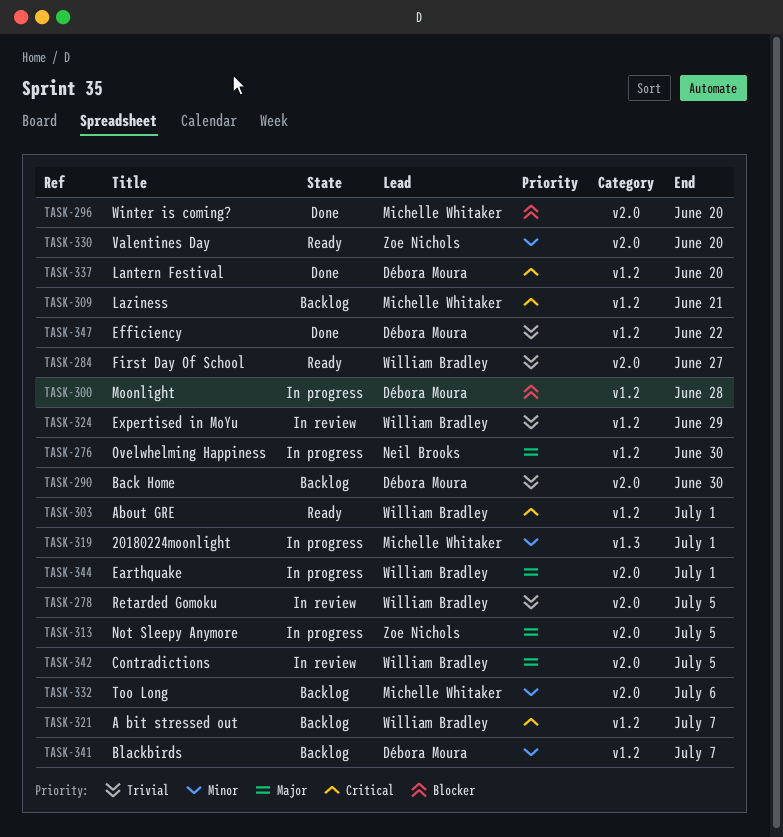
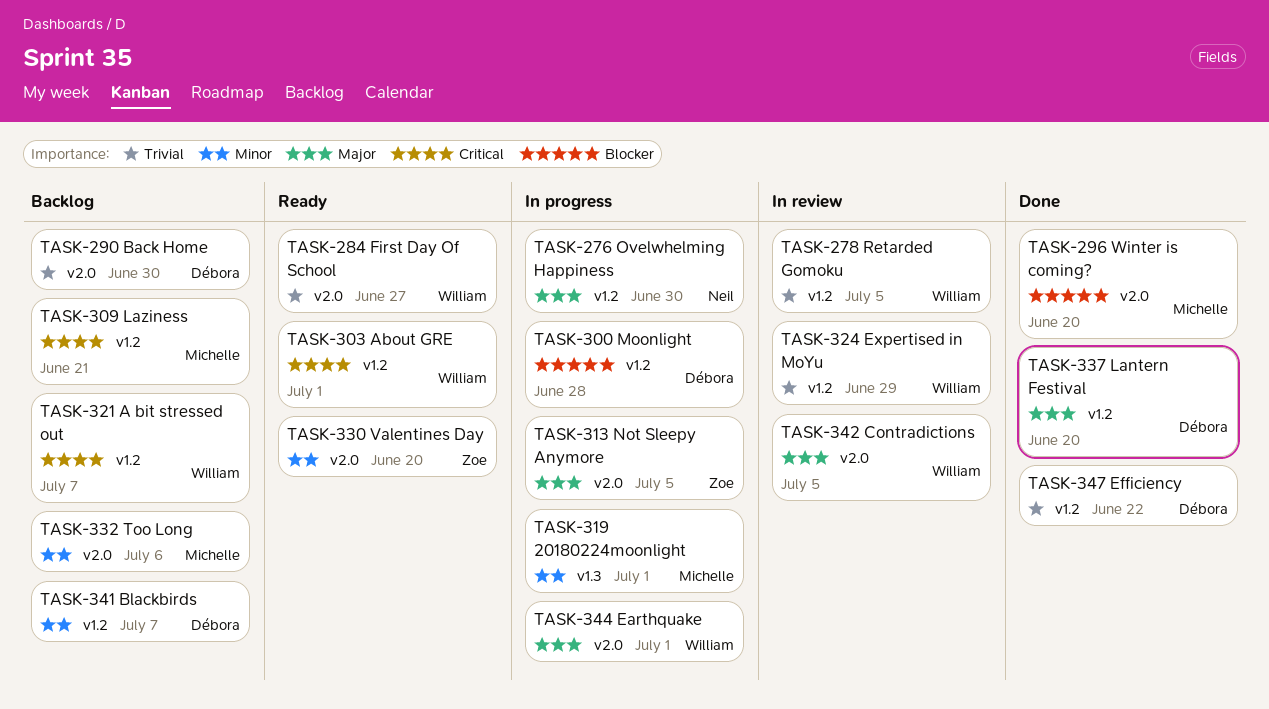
TASK-278, label: v2.0 -> v1.2
TASK-337, priority: Critical -> Major

